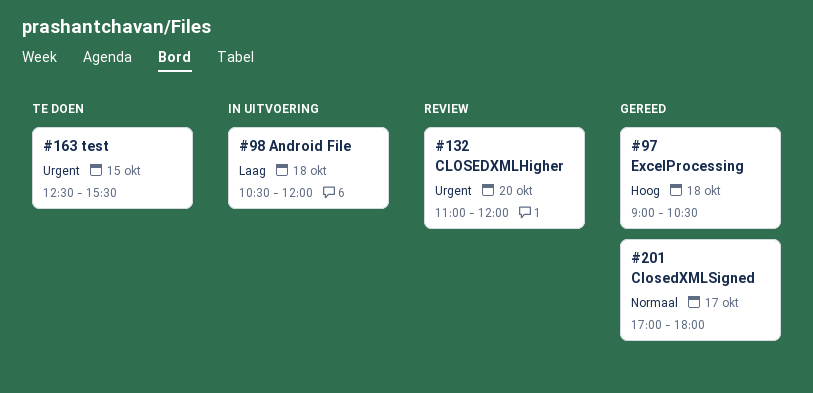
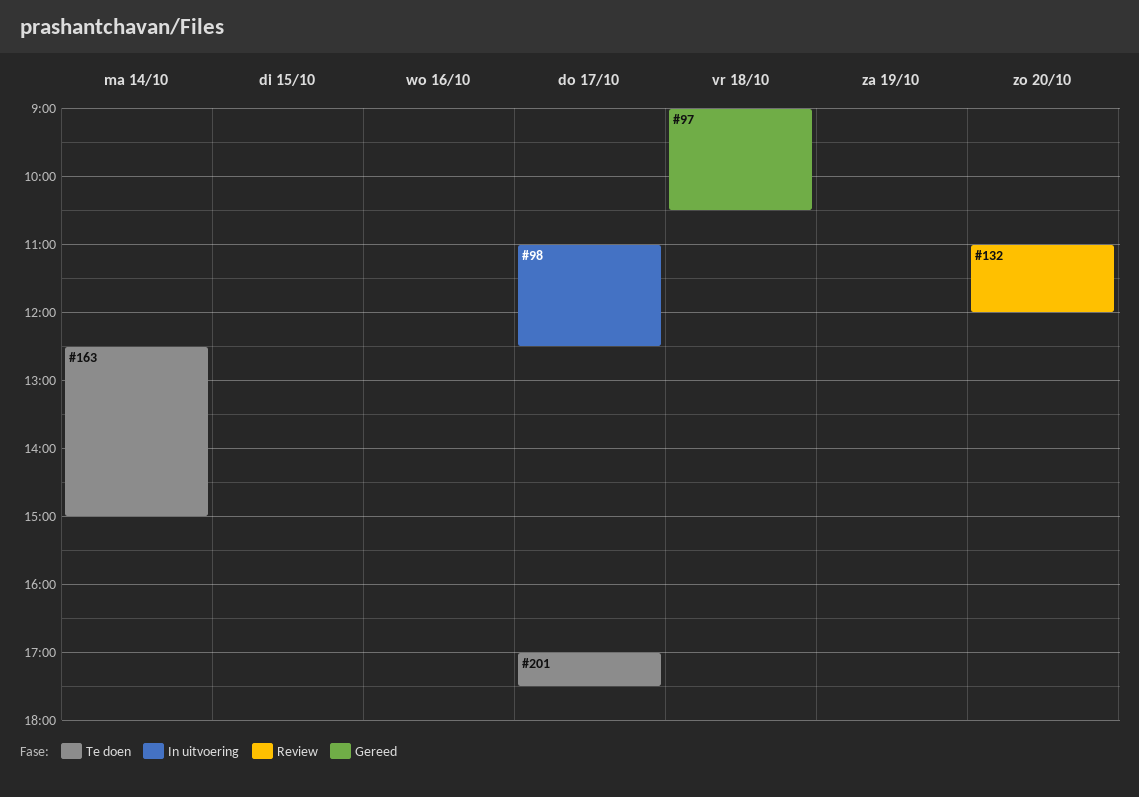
#98, day: Oct 18 -> Oct 17
#98, begins: 10:30 -> 11:00
#98, ends: 12:00 -> 12:30
#163, day: Oct 15 -> Oct 14
#163, ends: 15:30 -> 15:00
#201, status: Gereed -> Te doen
#201, ends: 18:00 -> 17:30

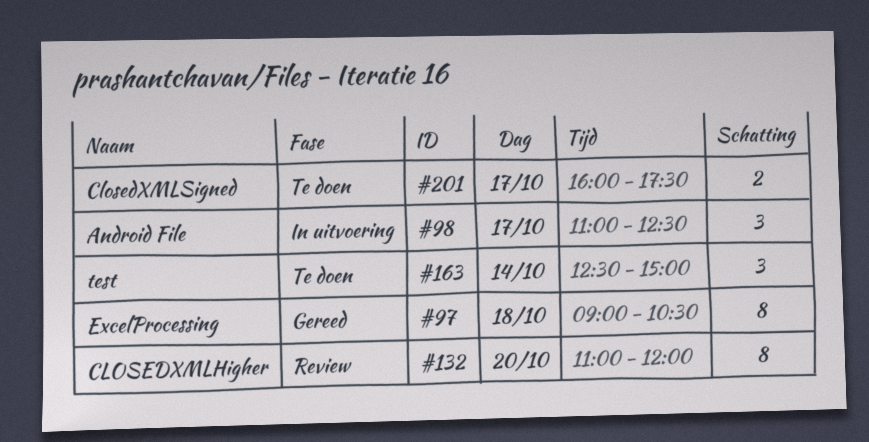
#201, begins: 17:00 -> 16:00

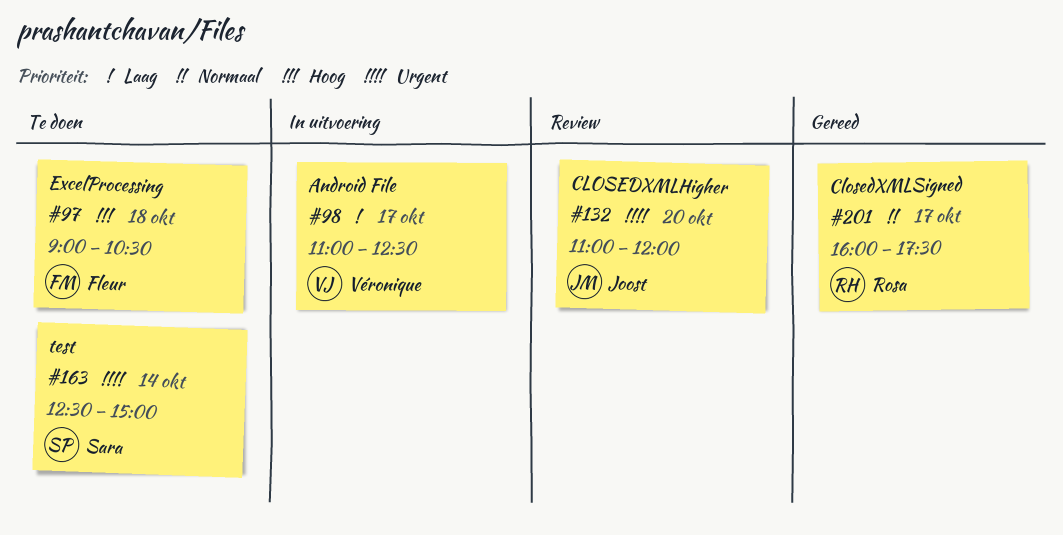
#97, status: Gereed -> Te doen
#201, status: Te doen -> Gereed

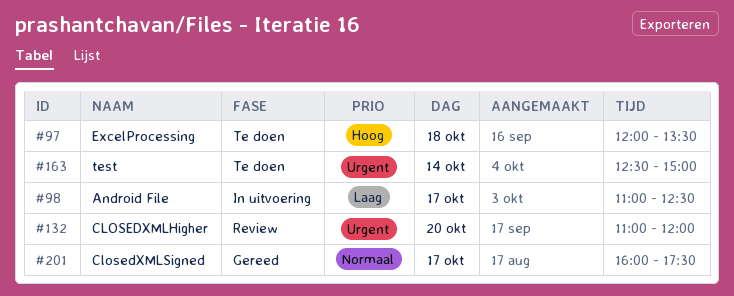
#97, begins: 09:00 -> 12:00
#97, ends: 10:30 -> 13:30

